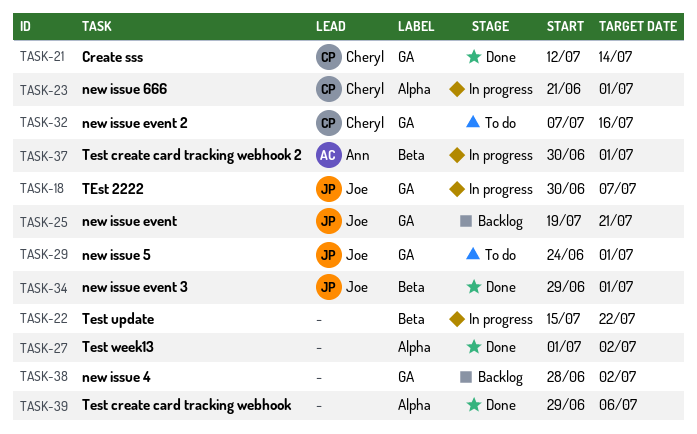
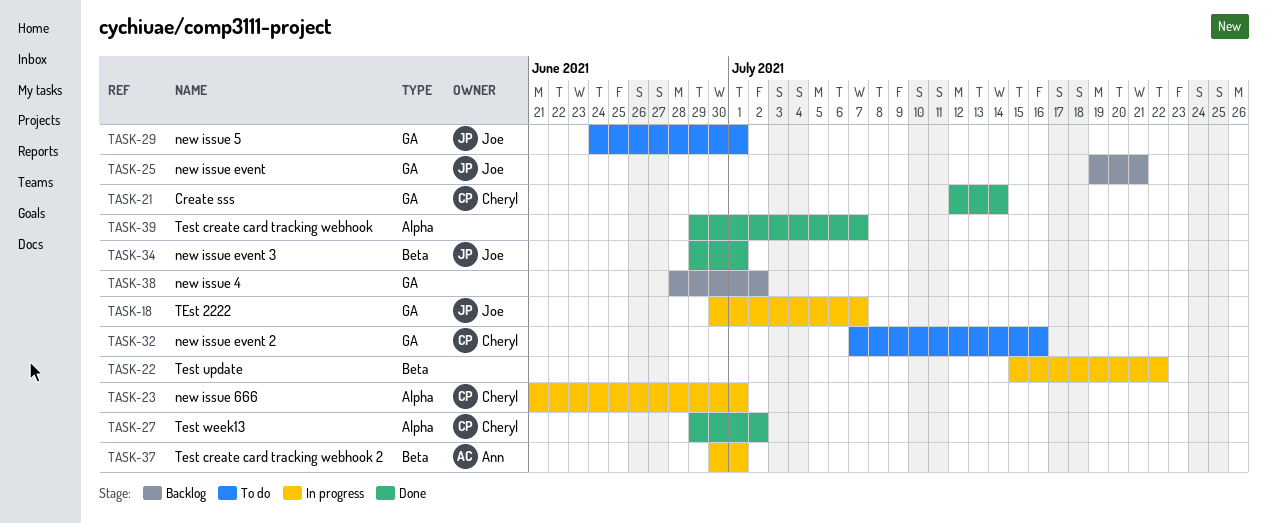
TASK-27, owner: none -> Cheryl
TASK-27, start: Jul 1 -> Jun 29
TASK-39, due: Jul 6 -> Jul 7

